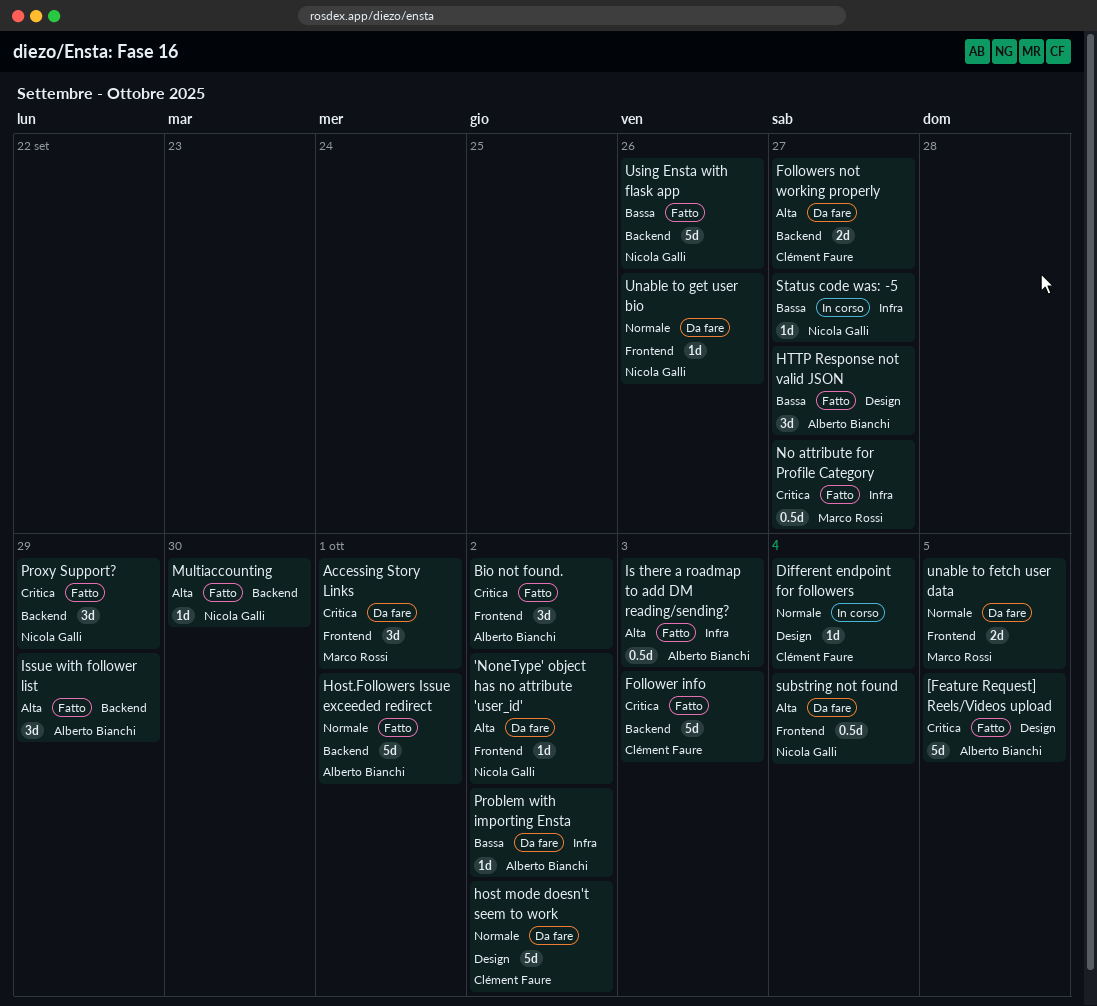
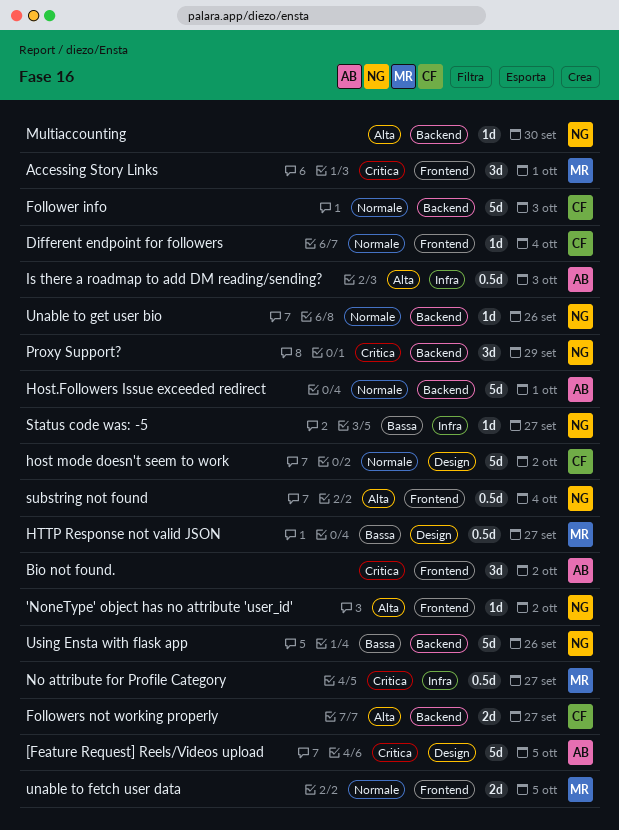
Different endpoint for followers, label: Design -> Frontend
Follower info, priority: Critica -> Normale
HTTP Response not valid JSON, owner: Alberto Bianchi -> Marco Rossi
HTTP Response not valid JSON, estimate: 3d -> 0.5d
Issue with follower list: present -> none
Problem with importing Ensta: present -> none
Unable to get user bio, label: Frontend -> Backend

